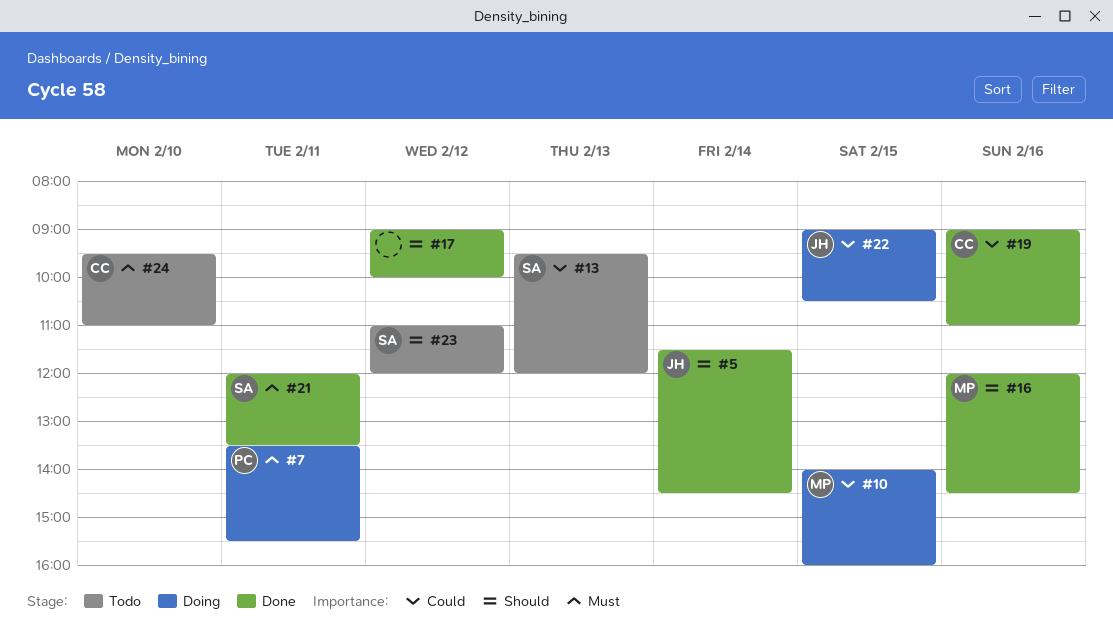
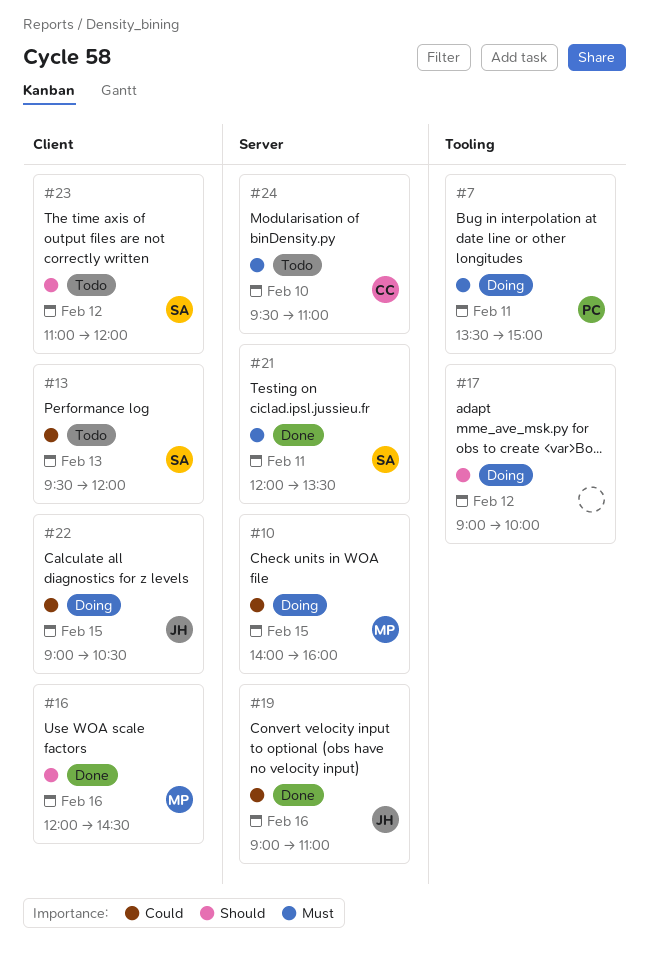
#5: present -> none
#7, ends: 15:30 -> 15:00
#17, status: Done -> Doing
#19, owner: CC -> JH

